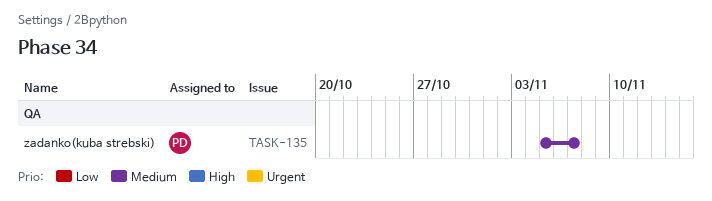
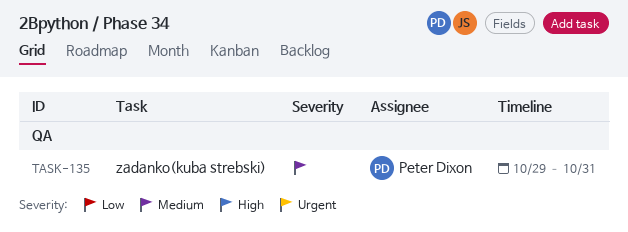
TASK-135, start: Nov 5 -> Oct 29
TASK-135, due: Nov 7 -> Oct 31

